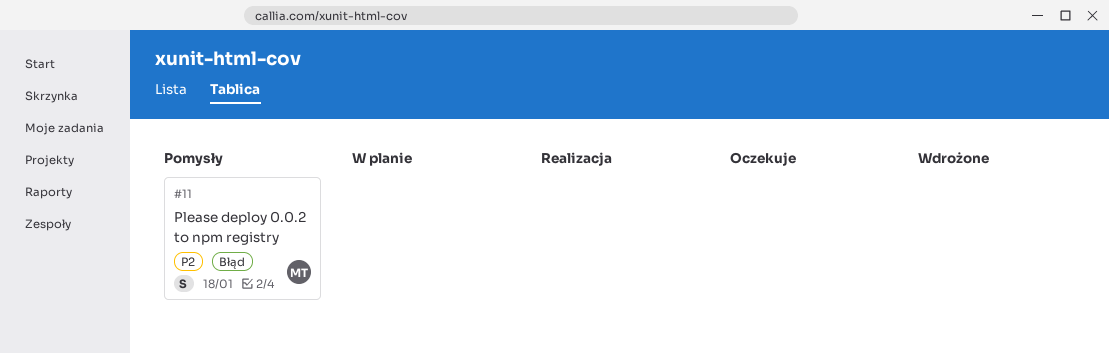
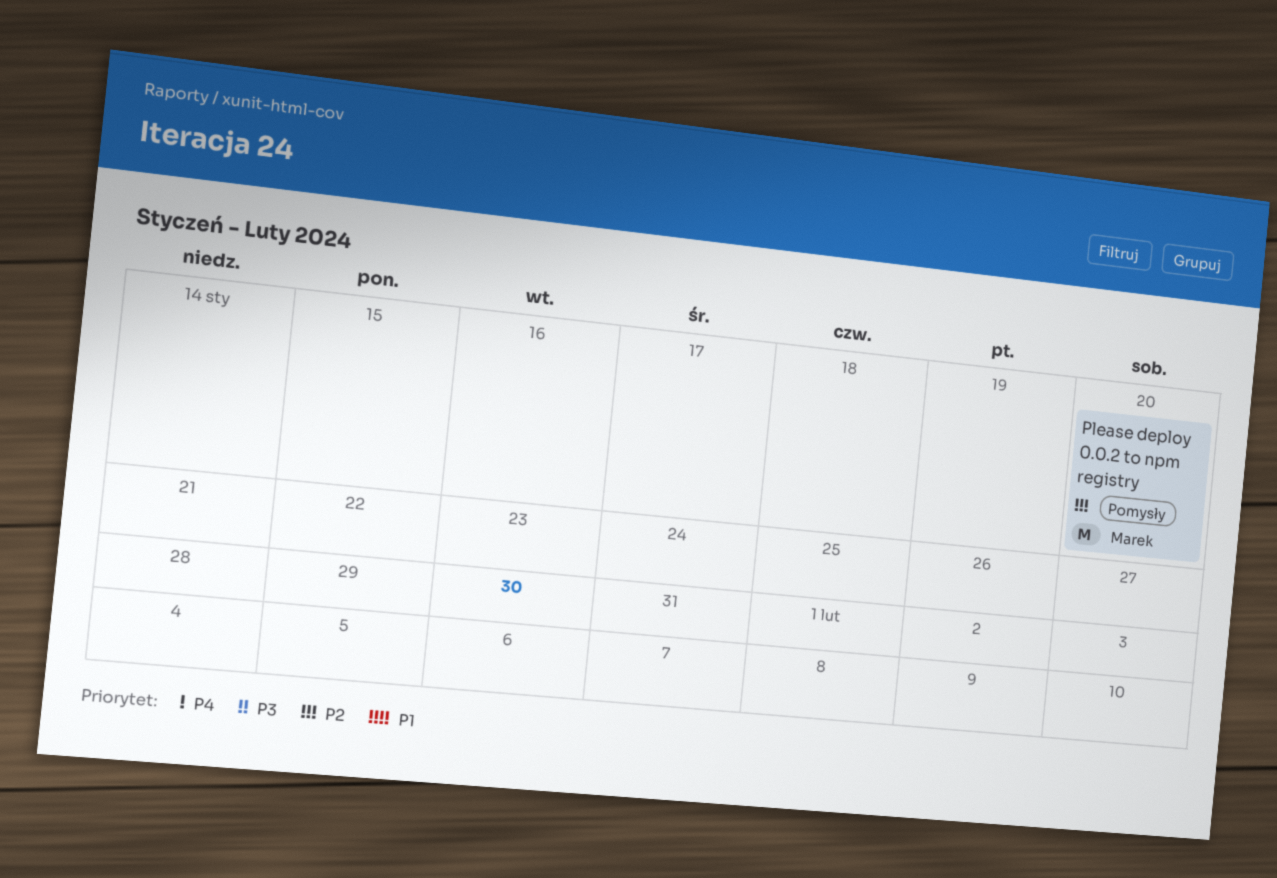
Please deploy 0.0.2 to npm registry, estimate: S -> M
Please deploy 0.0.2 to npm registry, due: Jan 18 -> Jan 20

